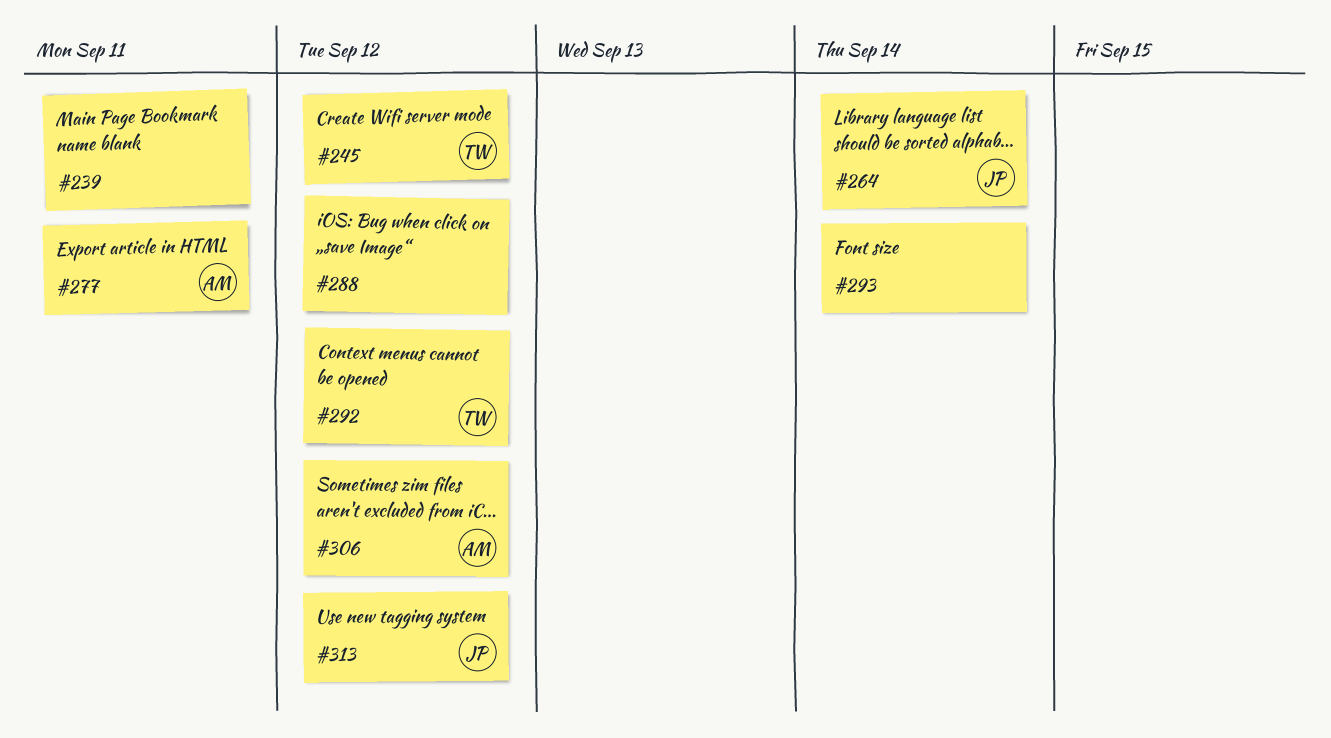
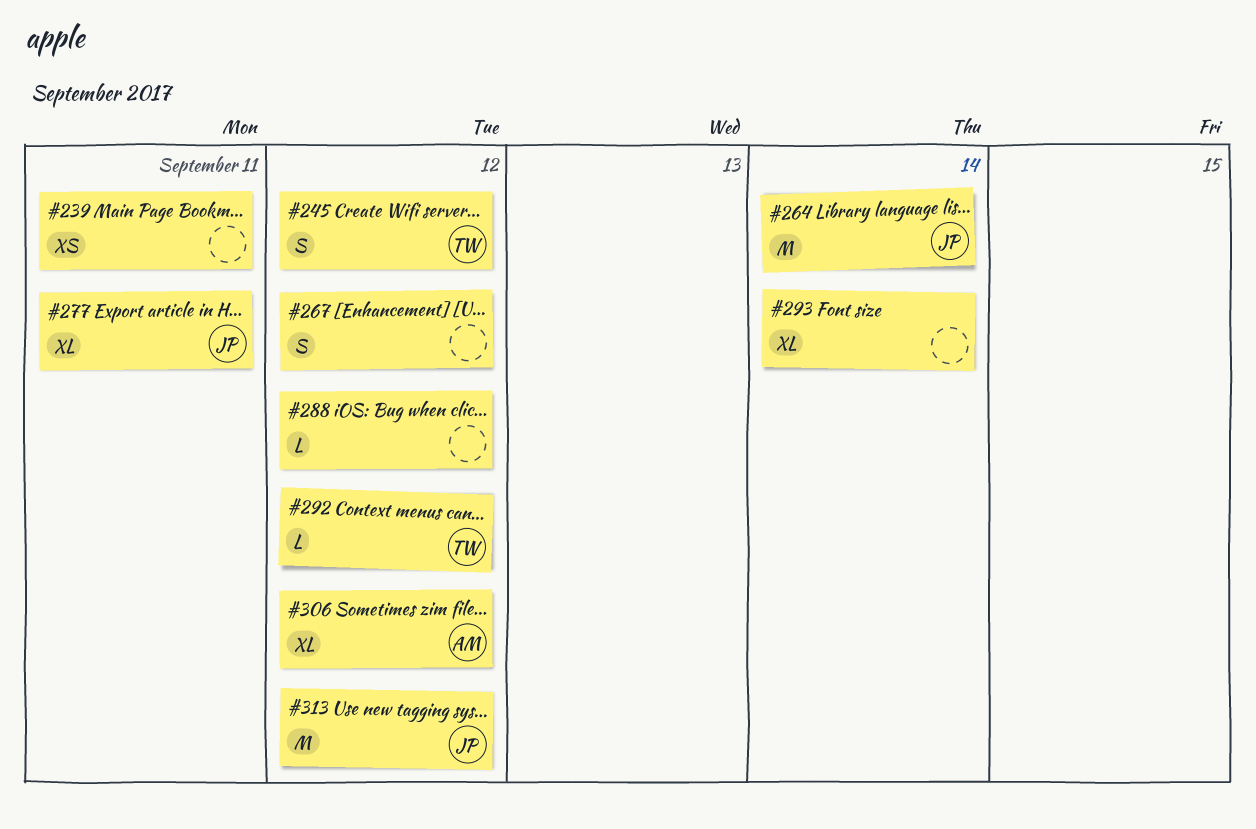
#267: none -> present
#277, owner: AM -> JP

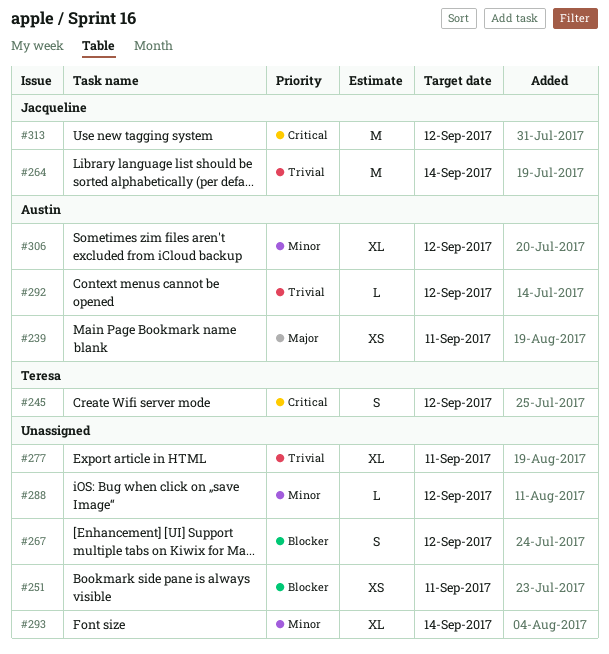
#239, owner: none -> Austin
#251: none -> present
#277, owner: Jacqueline -> none
#292, owner: Teresa -> Austin

